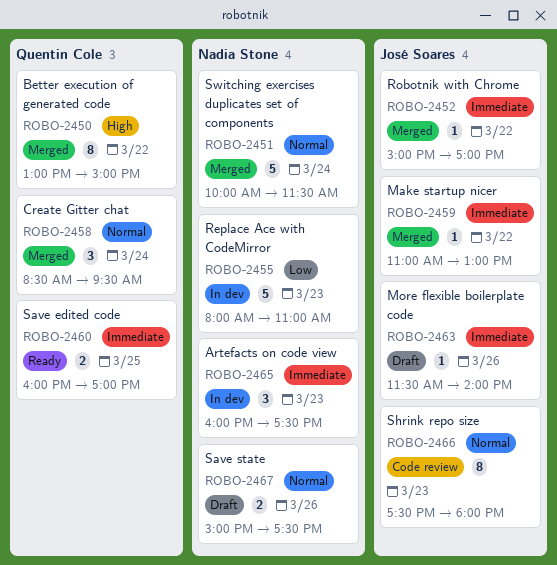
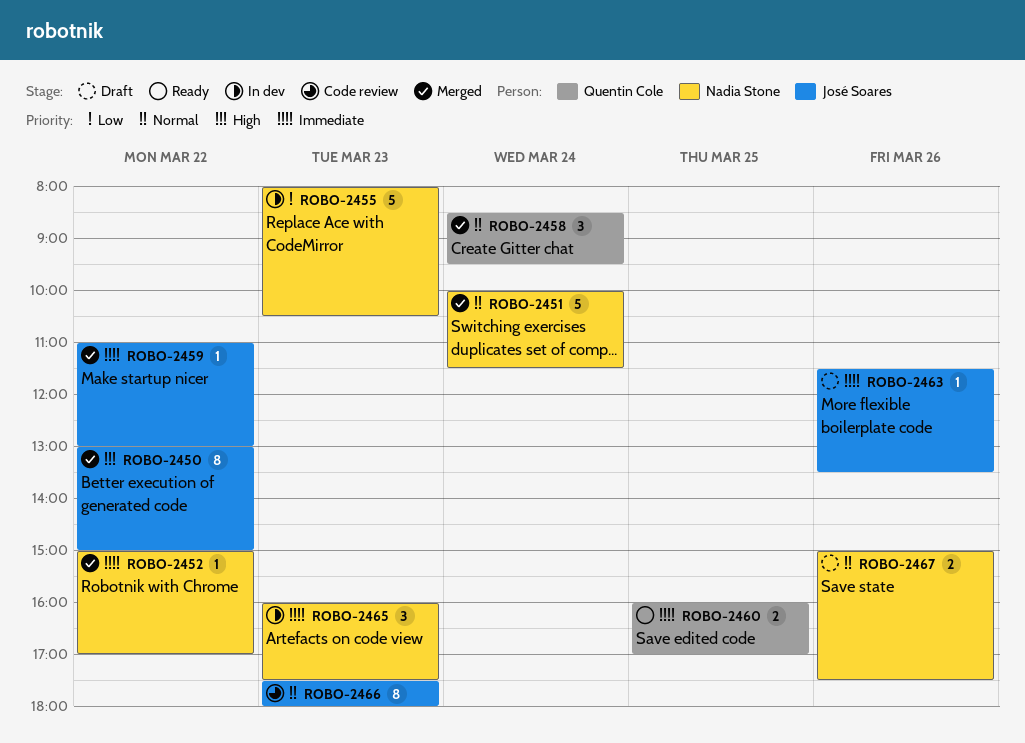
ROBO-2450, owner: Quentin Cole -> José Soares
ROBO-2452, owner: José Soares -> Nadia Stone
ROBO-2455, ends: 11:00 -> 10:30
ROBO-2463, ends: 14:00 -> 13:30

